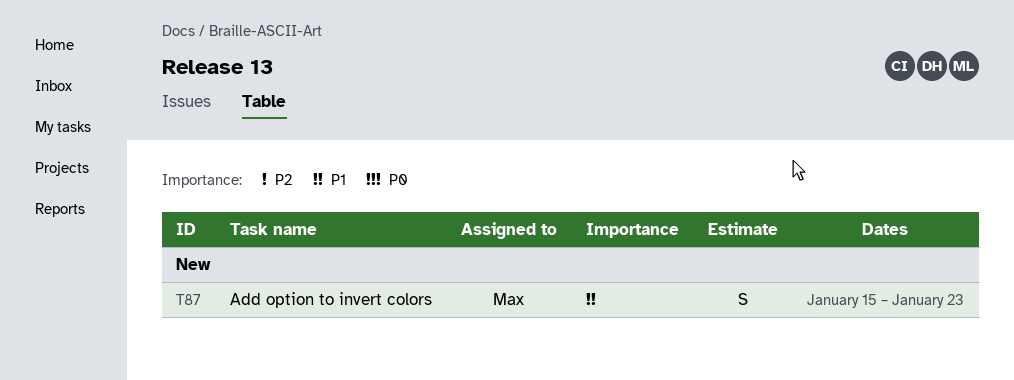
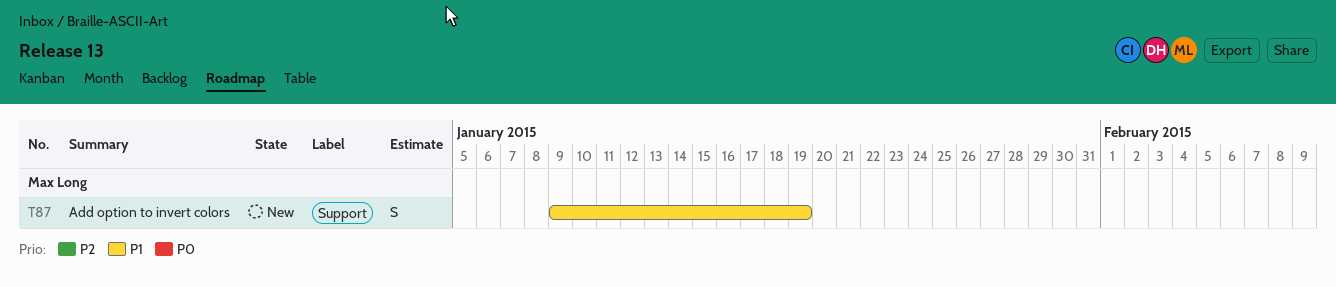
T87, start: Jan 15 -> Jan 9
T87, due: Jan 23 -> Jan 19

